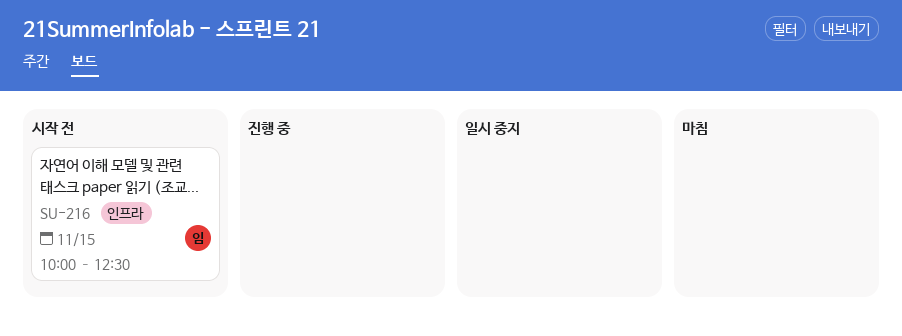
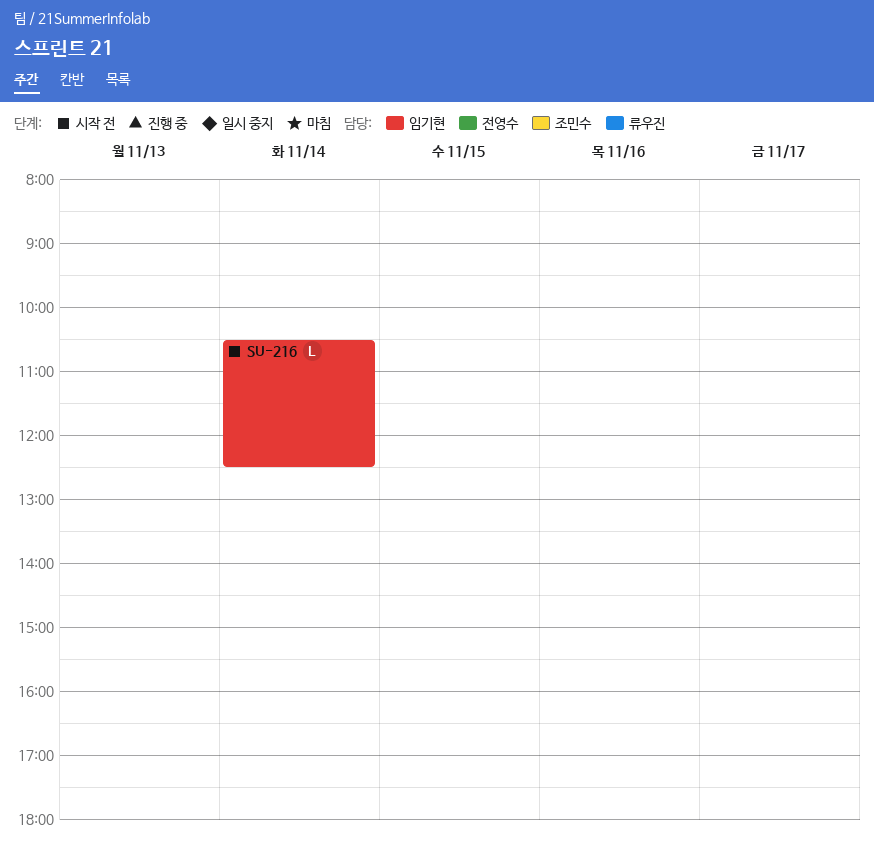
SU-216, day: Nov 15 -> Nov 14
SU-216, begins: 10:00 -> 10:30

